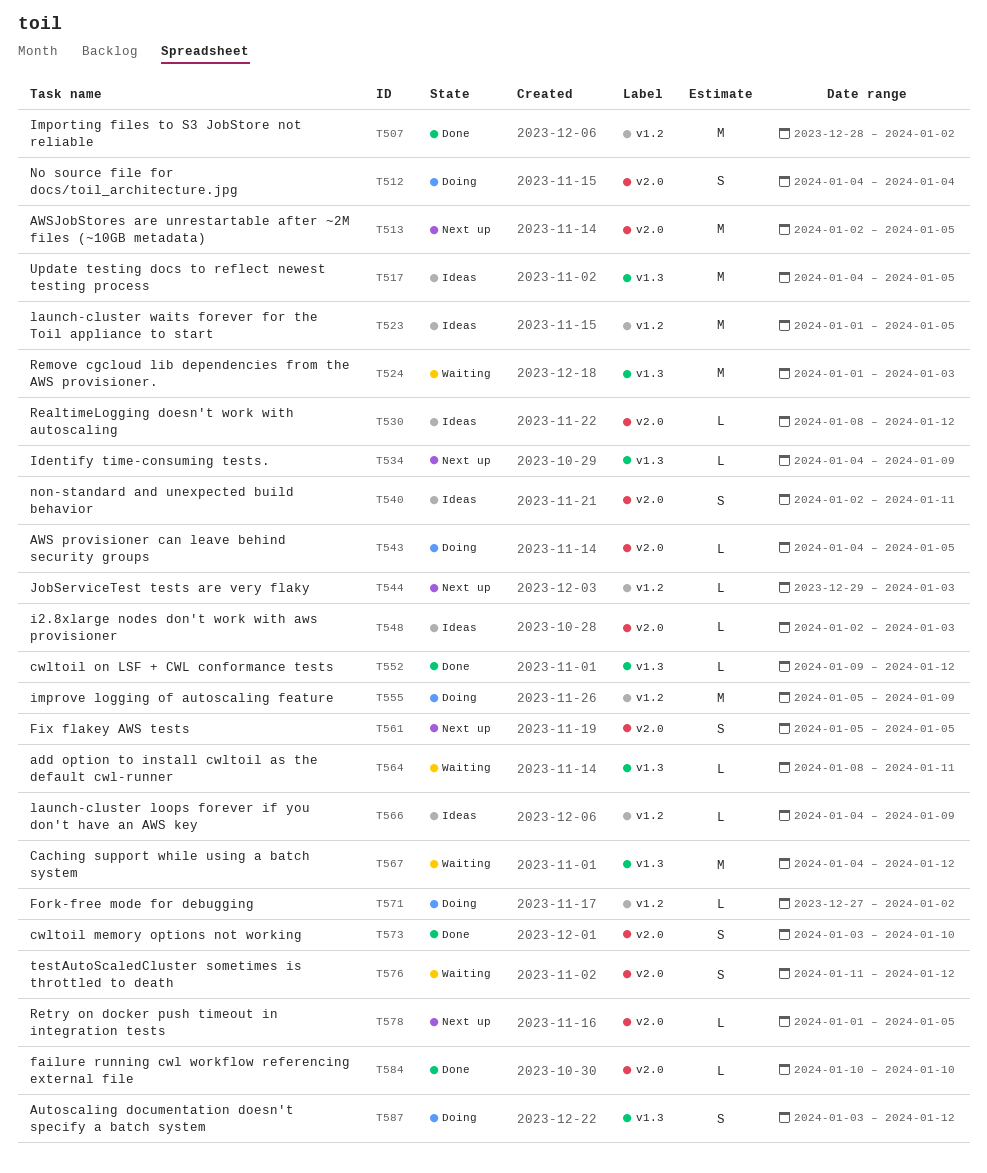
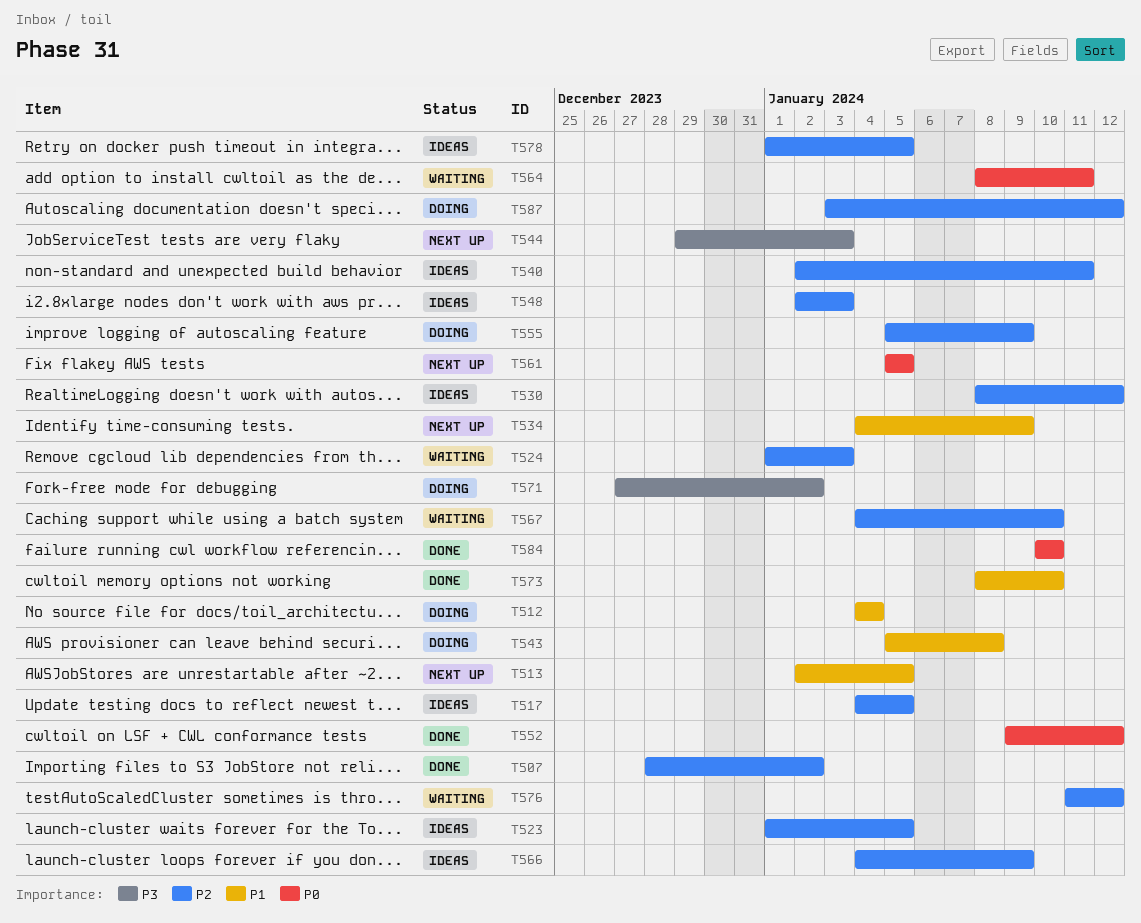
T543, start: Jan 4 -> Jan 5
T543, due: Jan 5 -> Jan 8
T567, due: Jan 12 -> Jan 10
T573, start: Jan 3 -> Jan 8
T578, status: Next up -> Ideas

